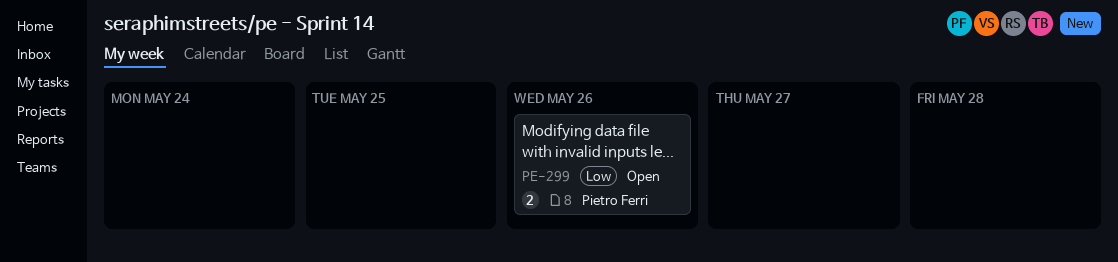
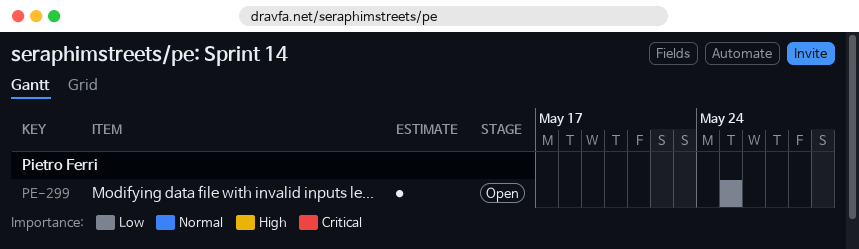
PE-299, estimate: 2 -> 1
PE-299, due: May 26 -> May 25

